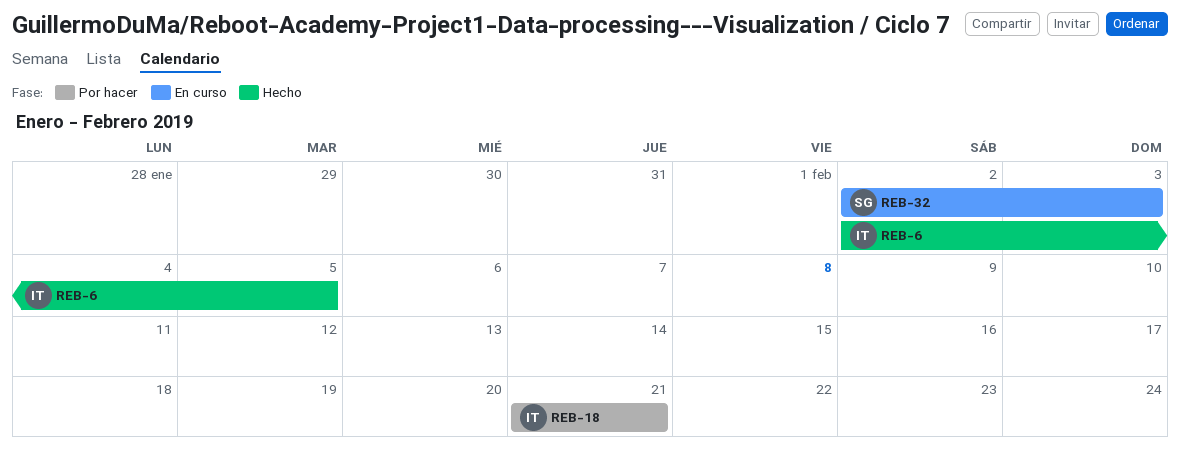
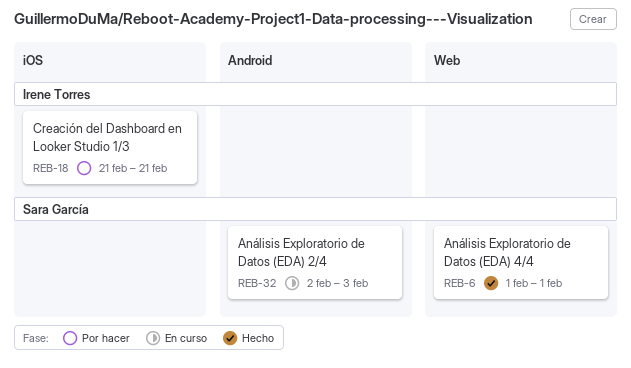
REB-6, owner: Irene Torres -> Sara García
REB-6, start: Feb 2 -> Feb 1
REB-6, due: Feb 5 -> Feb 1

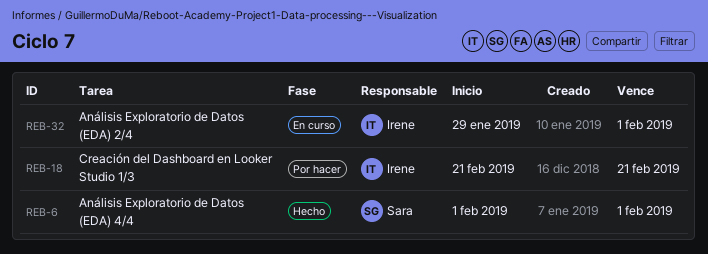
REB-32, owner: Sara García -> Irene Torres
REB-32, start: Feb 2 -> Jan 29
REB-32, due: Feb 3 -> Feb 1

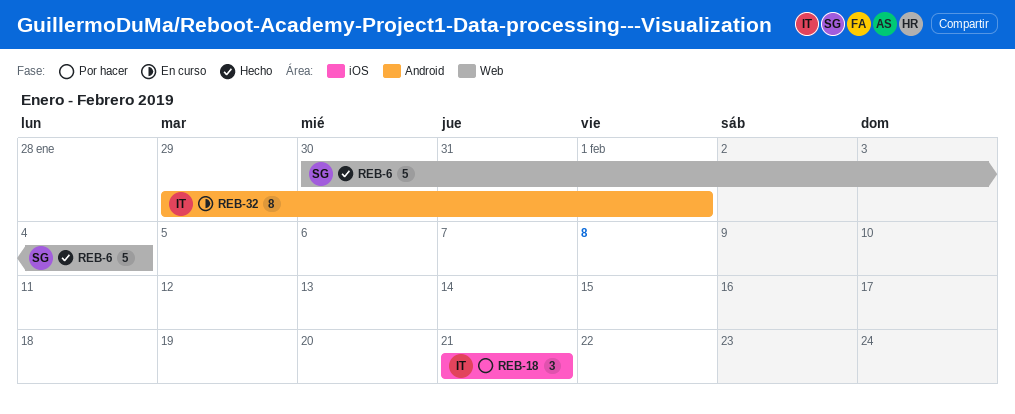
REB-6, start: Feb 1 -> Jan 30
REB-6, due: Feb 1 -> Feb 4

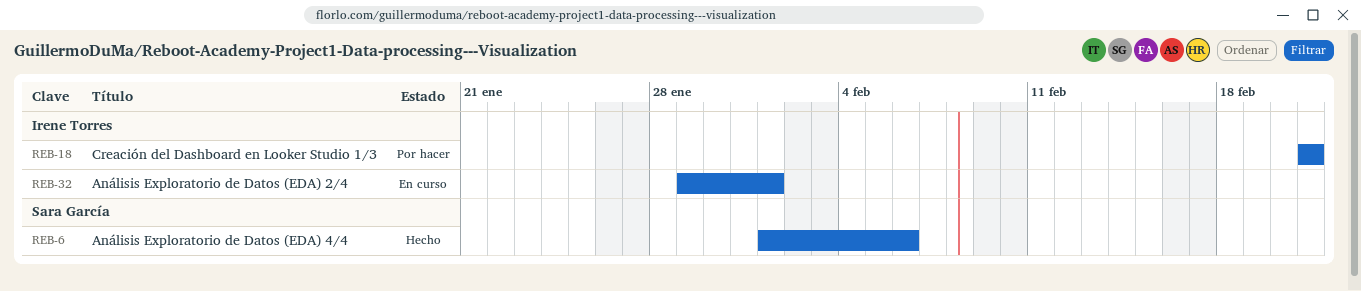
REB-6, start: Jan 30 -> Feb 1
REB-6, due: Feb 4 -> Feb 6

